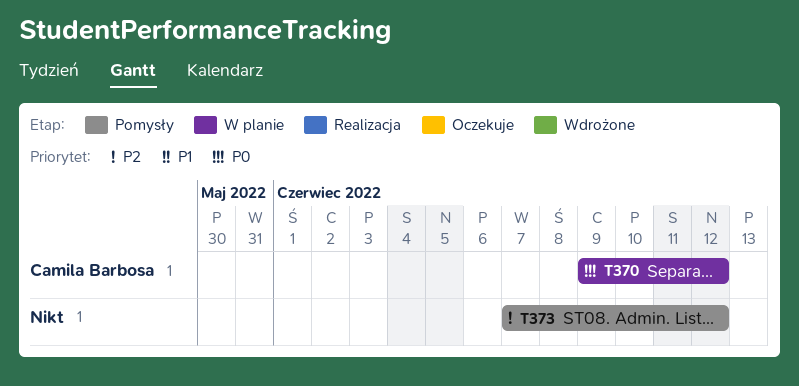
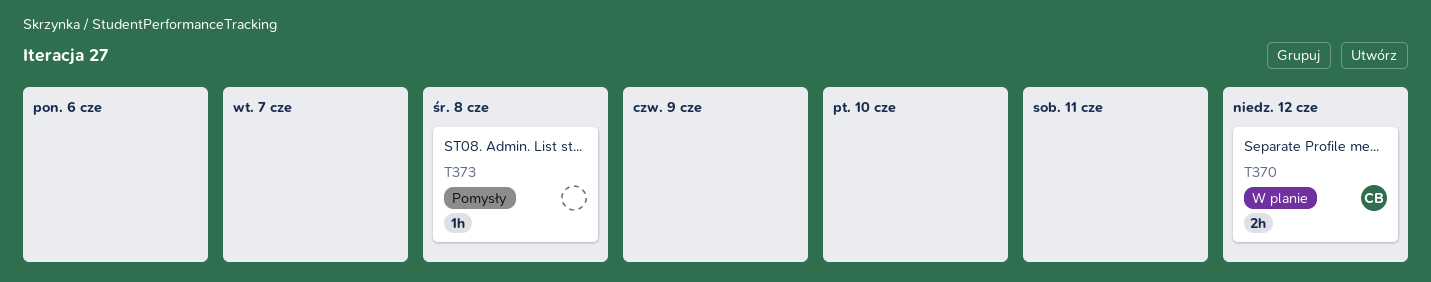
T373, due: Jun 12 -> Jun 8

